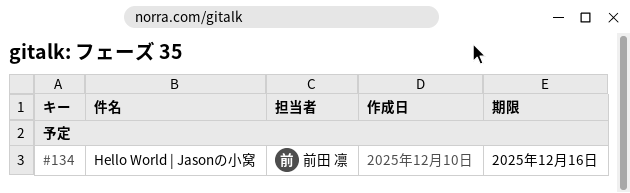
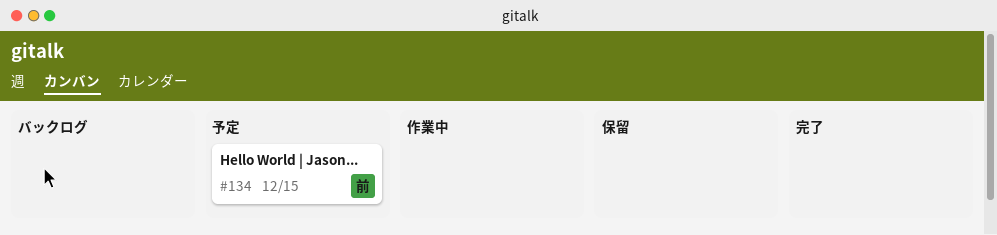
#134, due: Dec 16 -> Dec 15

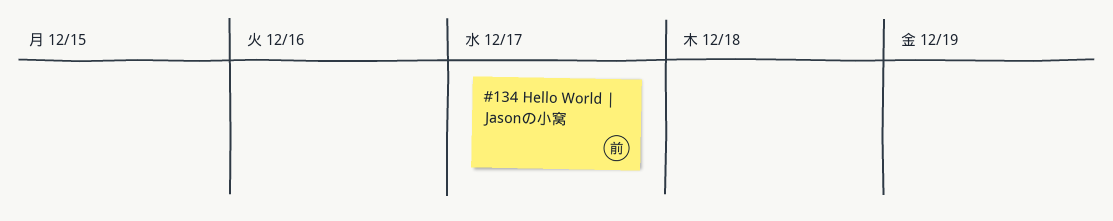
#134, due: Dec 15 -> Dec 17

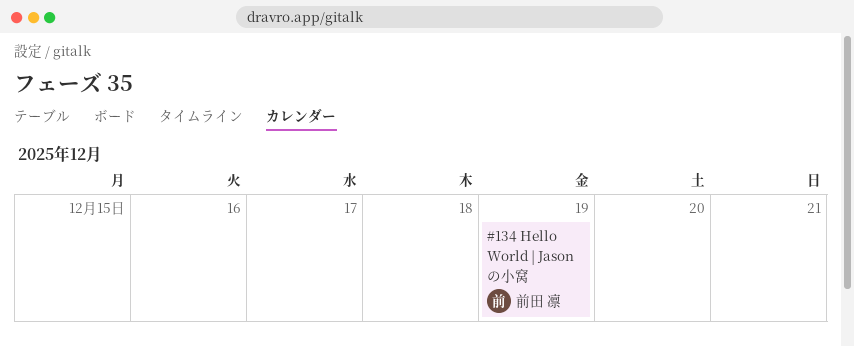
#134, due: Dec 17 -> Dec 19

